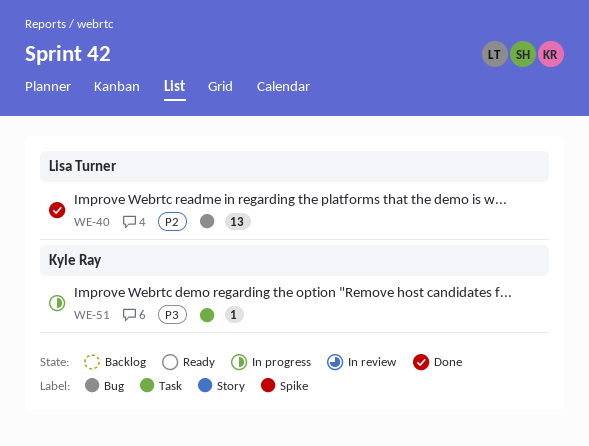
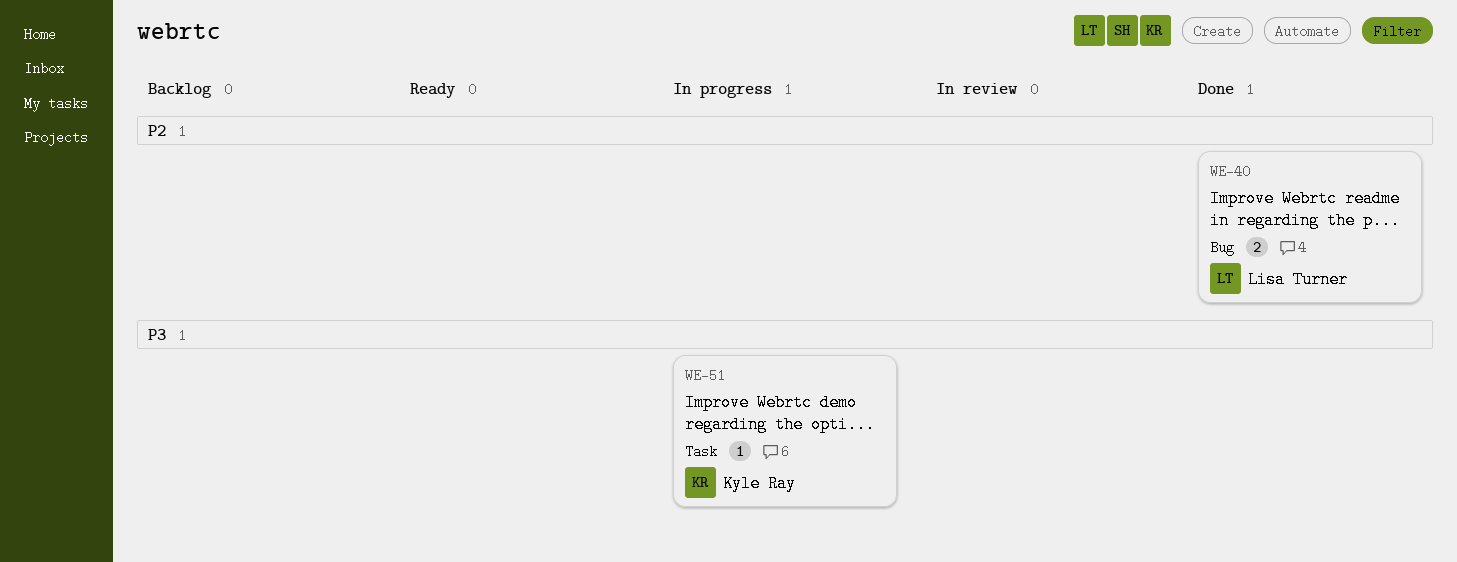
WE-40, estimate: 13 -> 2

